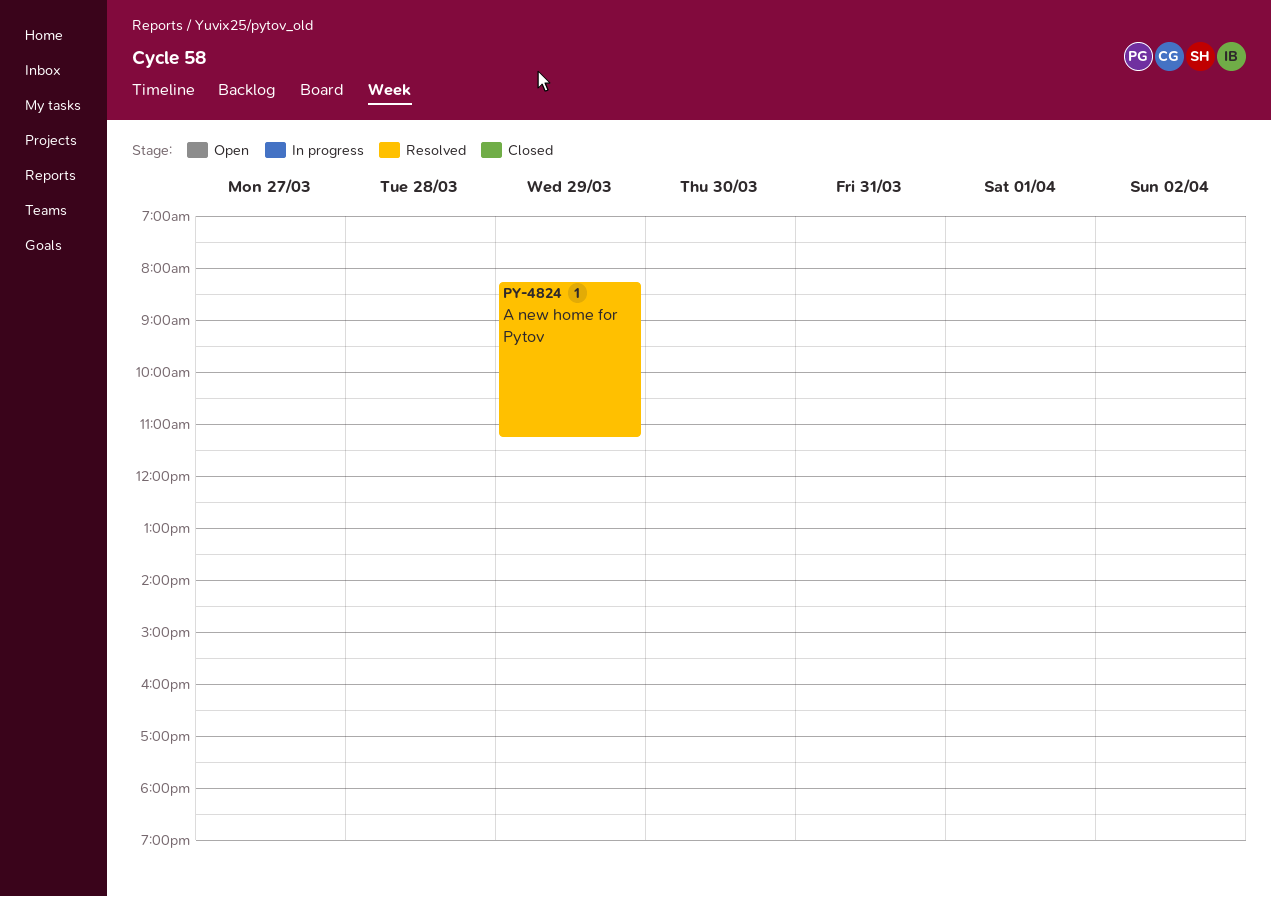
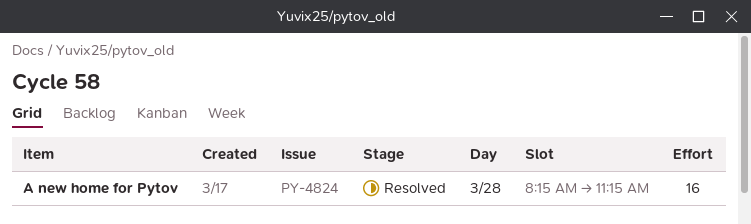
PY-4824, estimate: 1 -> 16
PY-4824, day: Mar 29 -> Mar 28

